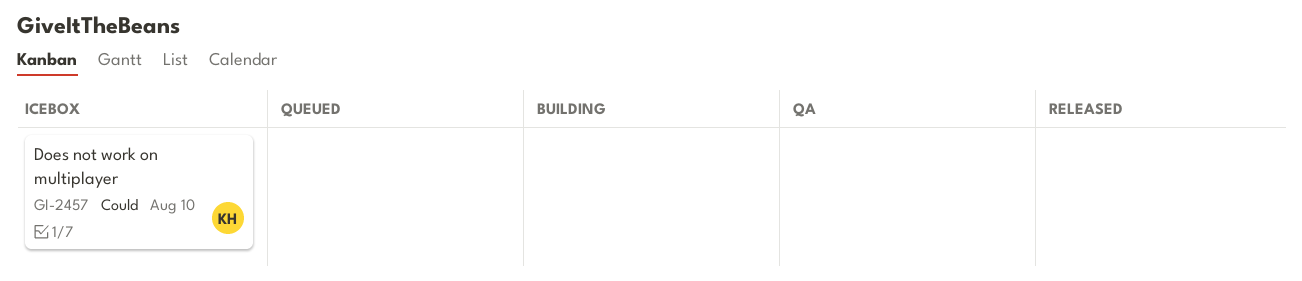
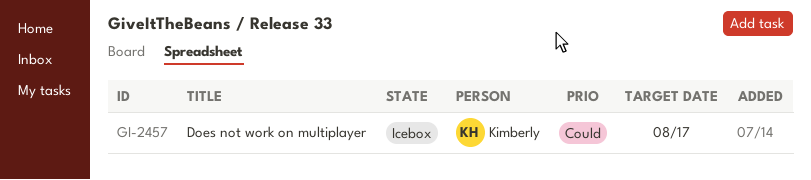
GI-2457, due: Aug 10 -> Aug 17

